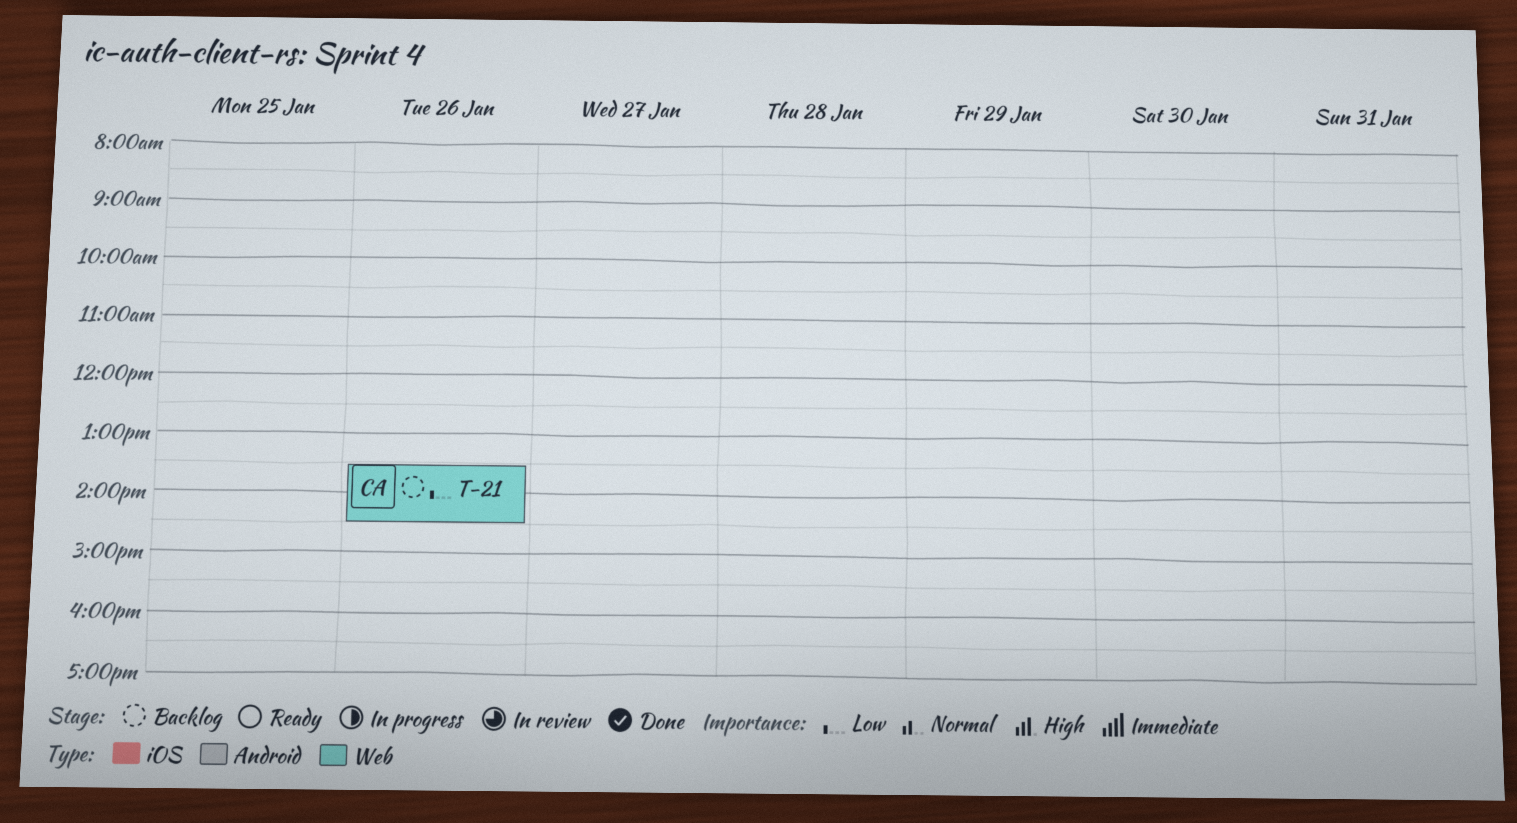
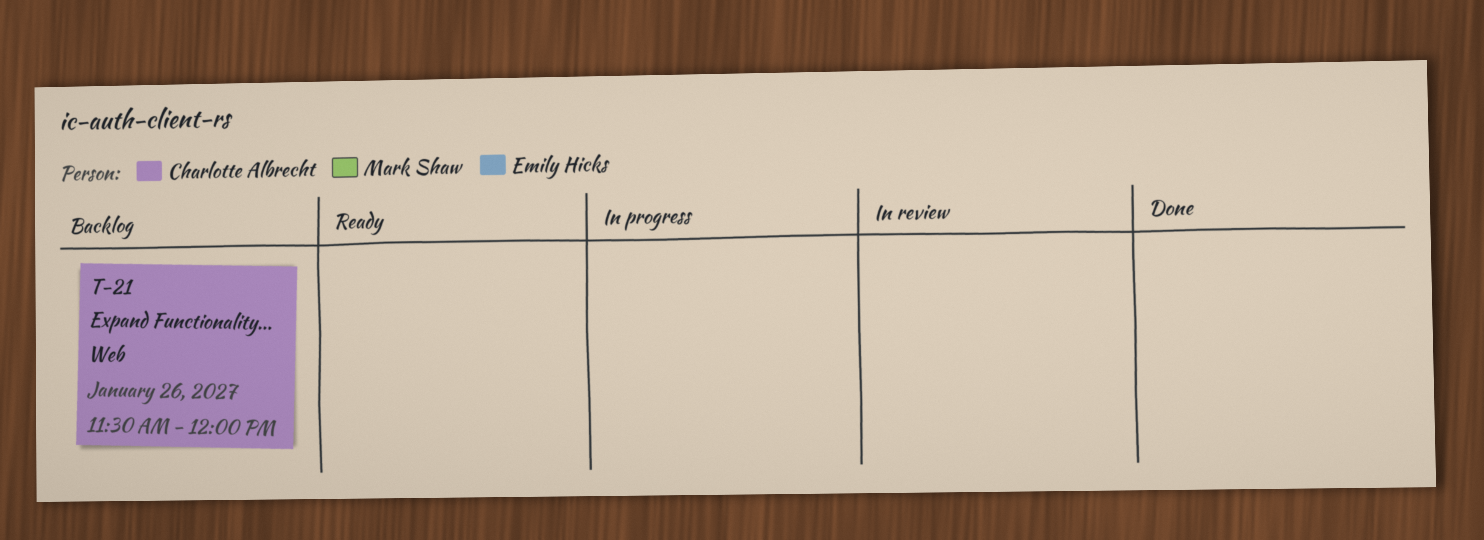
T-21, begins: 13:30 -> 11:30
T-21, ends: 14:30 -> 12:00

